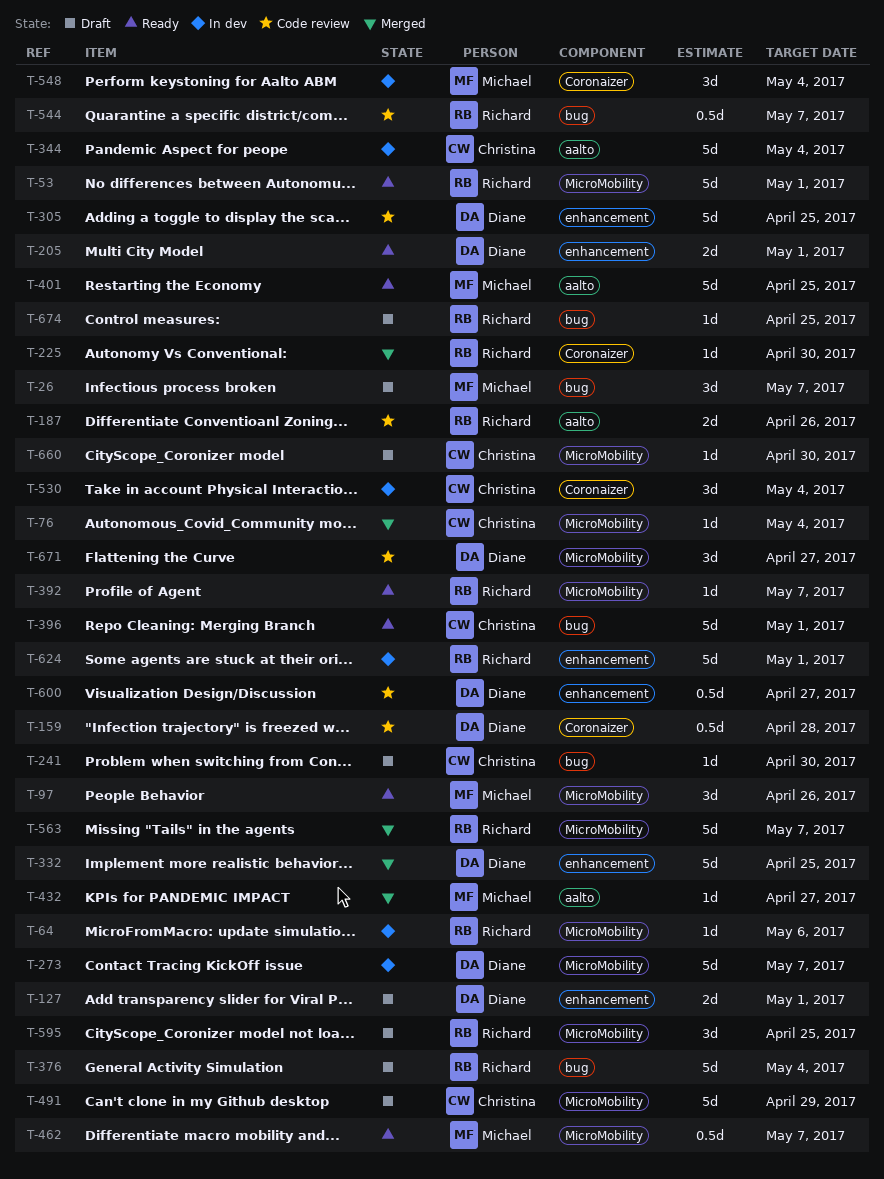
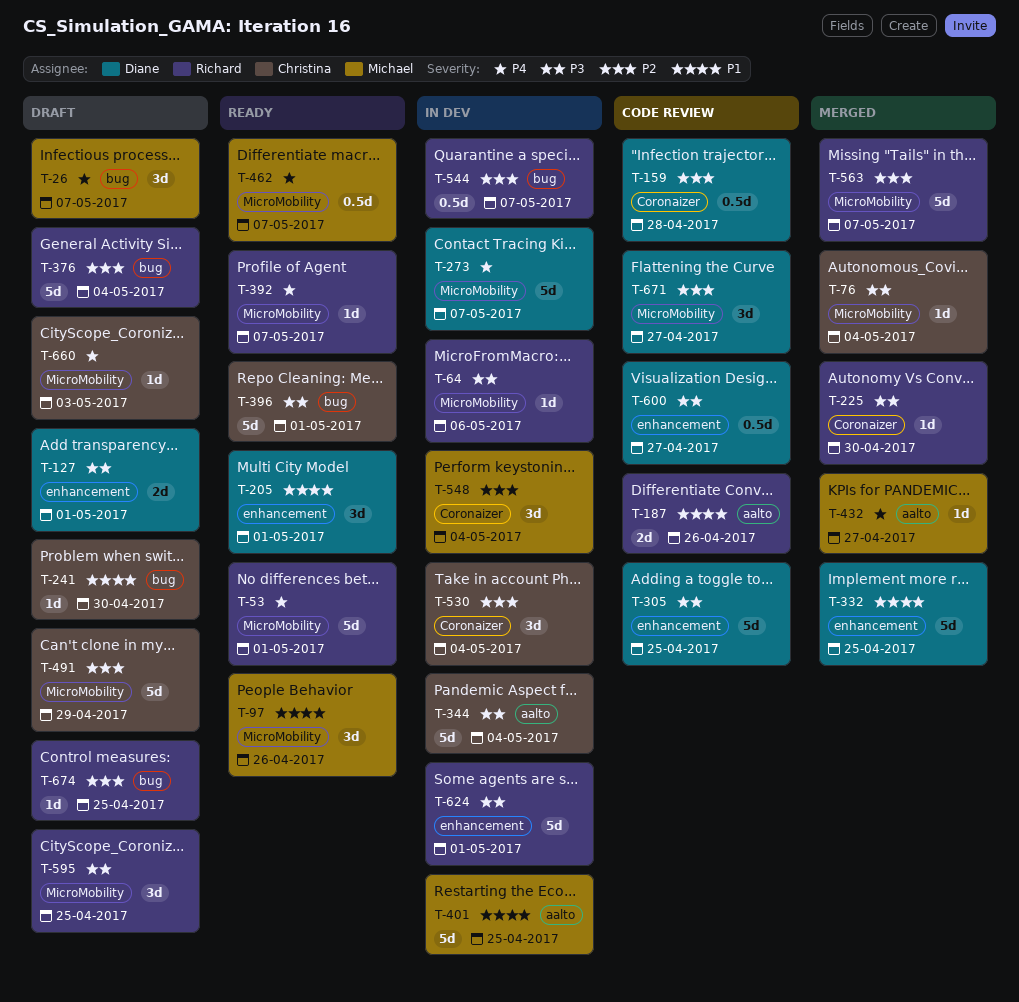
T-205, estimate: 2d -> 3d
T-401, status: Ready -> In dev
T-544, status: Code review -> In dev
T-660, due: Apr 30 -> May 3

